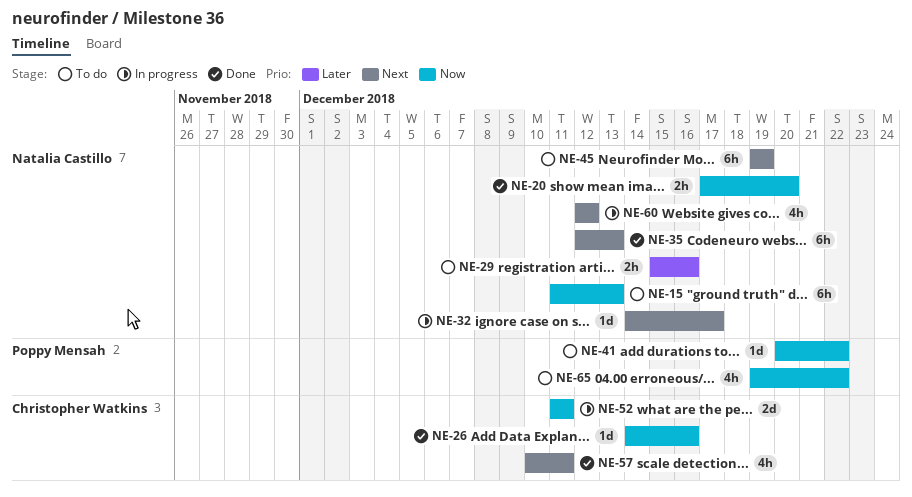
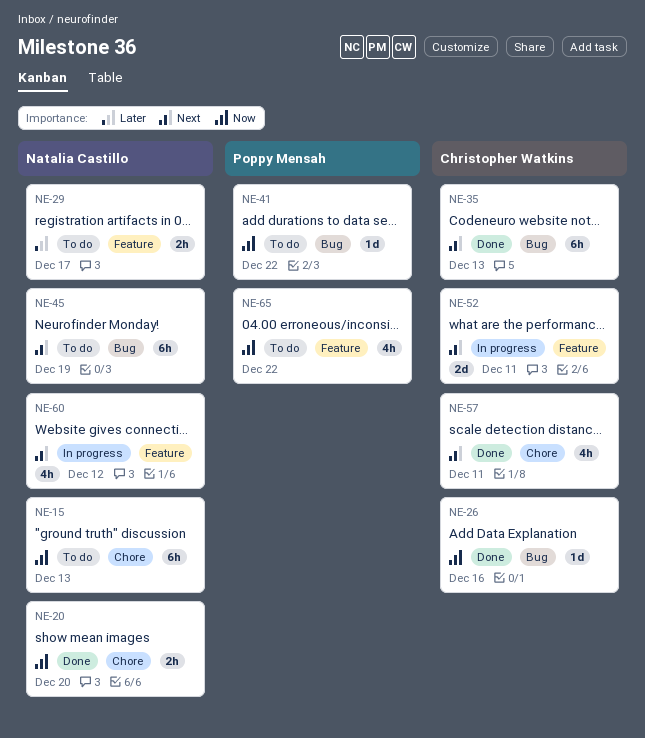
NE-29, due: Dec 16 -> Dec 17
NE-32: present -> none
NE-35, owner: Natalia Castillo -> Christopher Watkins
NE-52, priority: Now -> Next

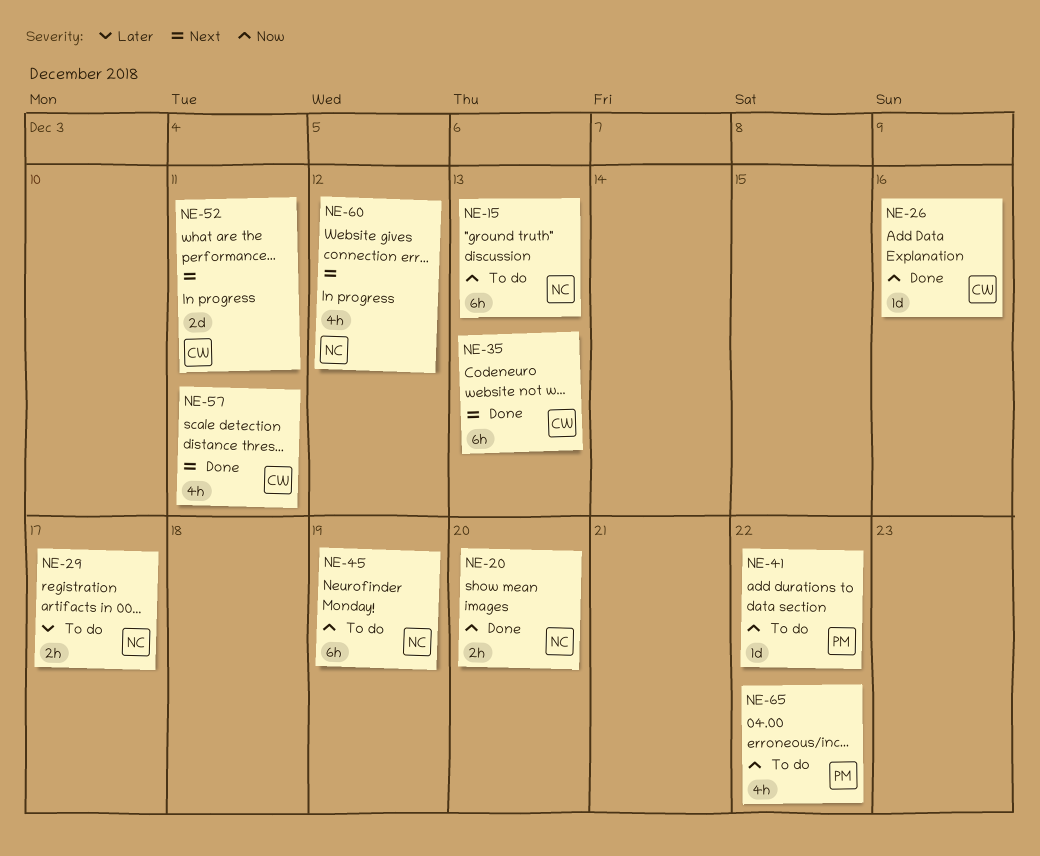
NE-45, priority: Next -> Now

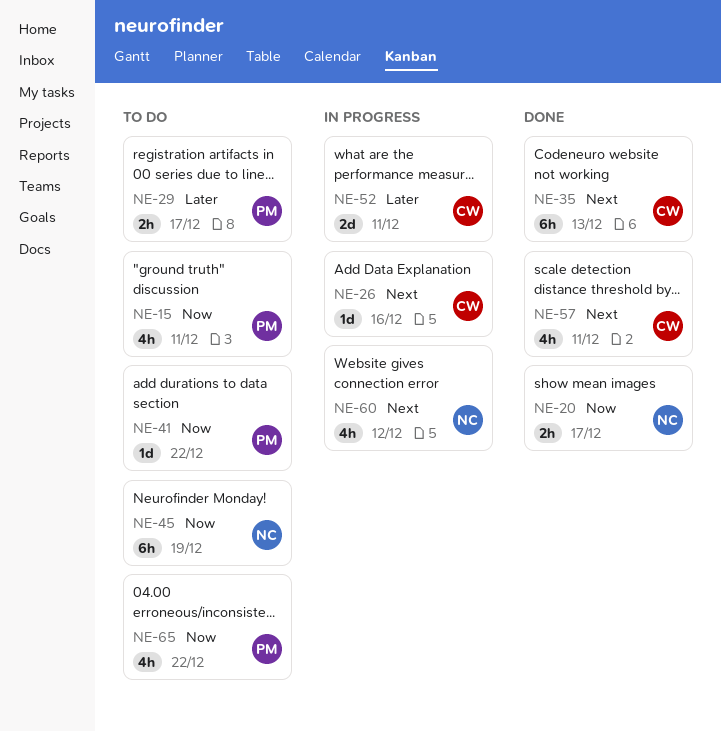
NE-15, owner: NC -> PM
NE-15, estimate: 6h -> 4h
NE-15, due: Dec 13 -> Dec 11
NE-20, due: Dec 20 -> Dec 17
NE-26, status: Done -> In progress
NE-26, priority: Now -> Next
NE-29, owner: NC -> PM
NE-52, priority: Next -> Later

